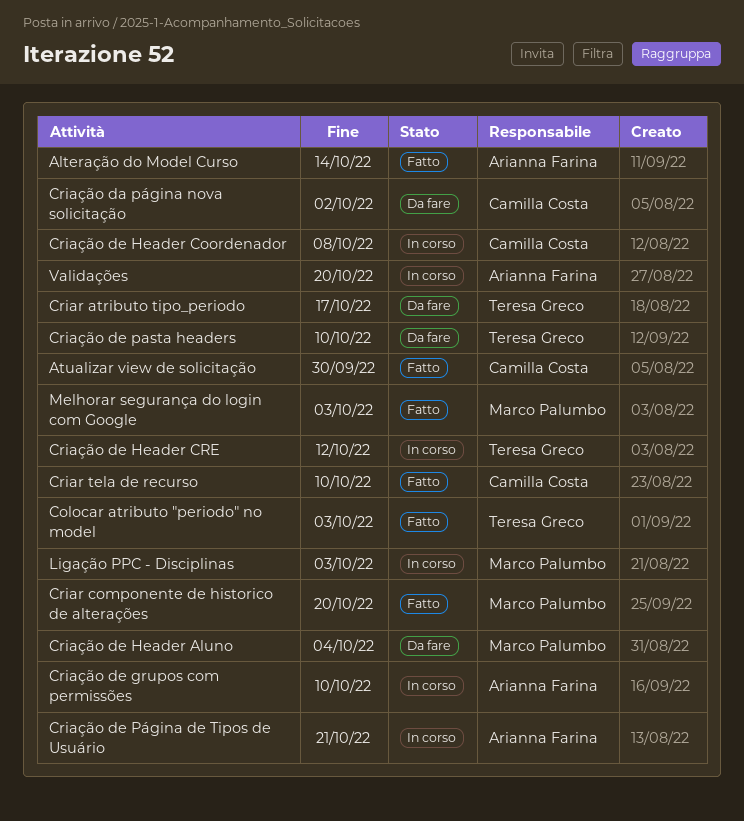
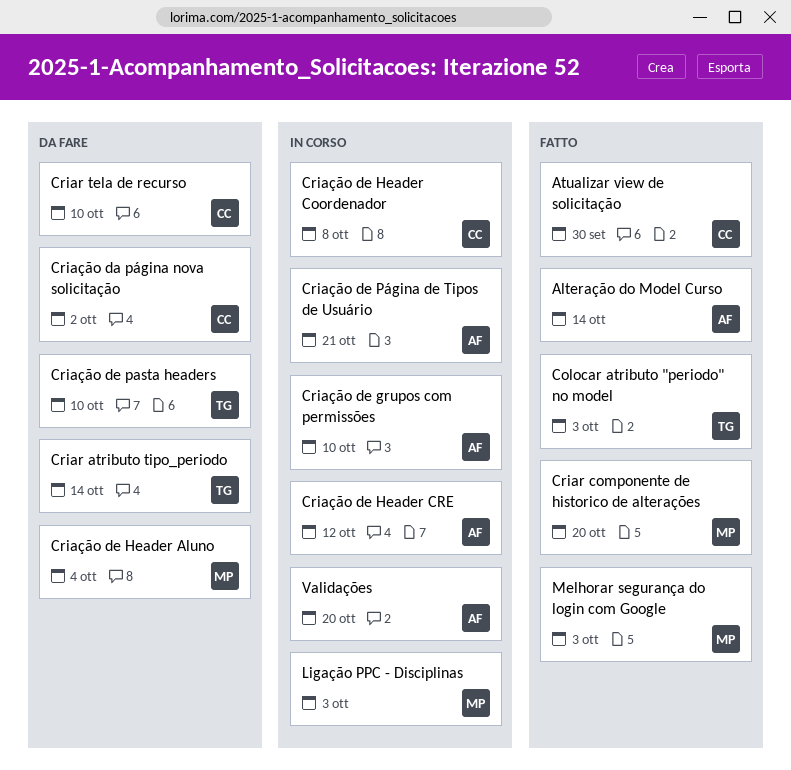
Criar atributo tipo_periodo, due: Oct 17 -> Oct 14
Criar tela de recurso, status: Fatto -> Da fare
Criação de Header CRE, owner: Teresa Greco -> Arianna Farina

